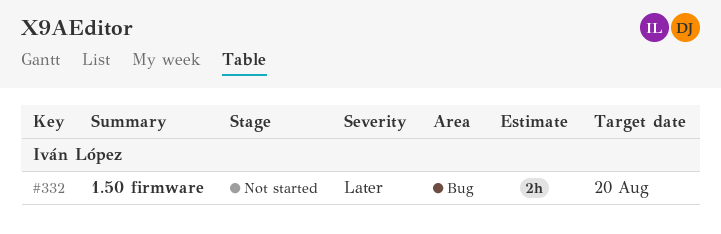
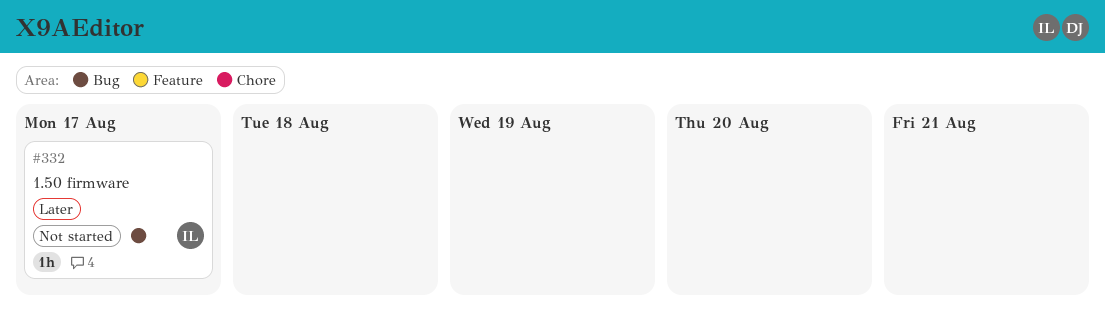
#332, estimate: 2h -> 1h
#332, due: Aug 20 -> Aug 17

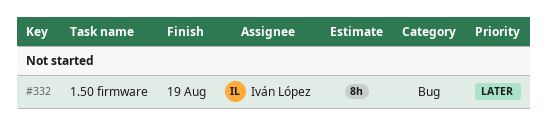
#332, estimate: 1h -> 8h
#332, due: Aug 17 -> Aug 19

